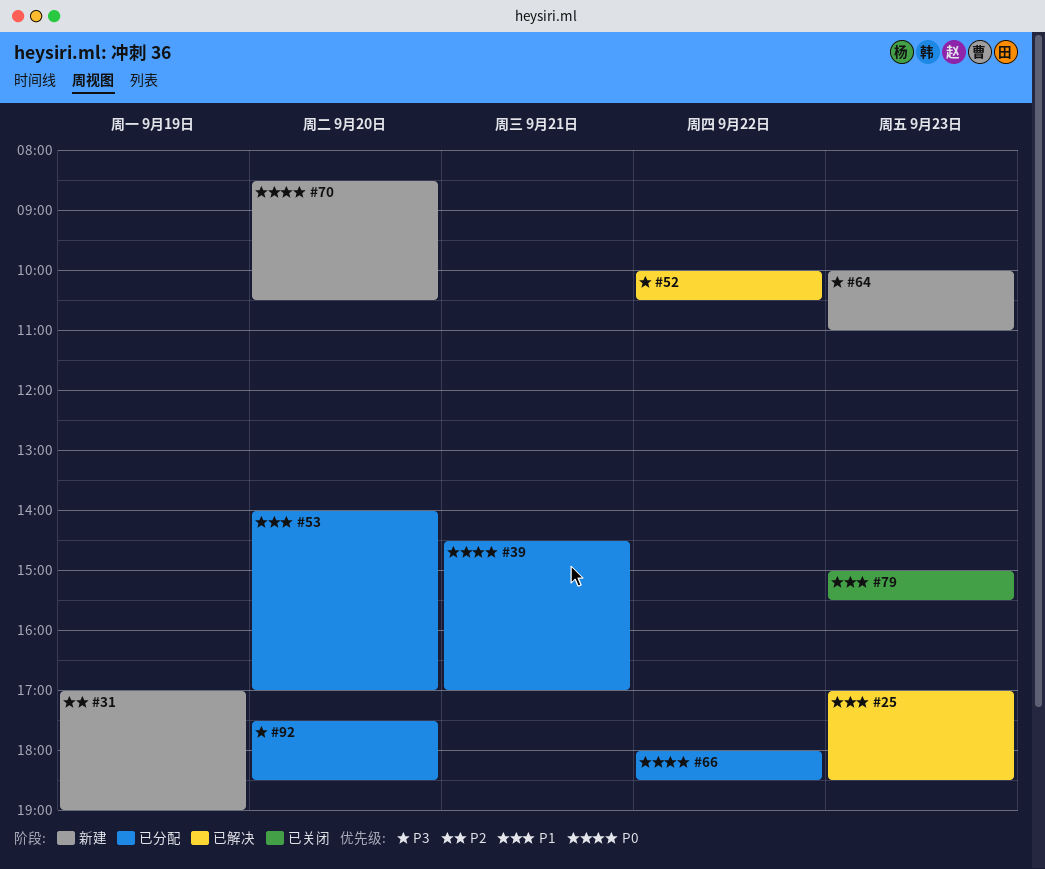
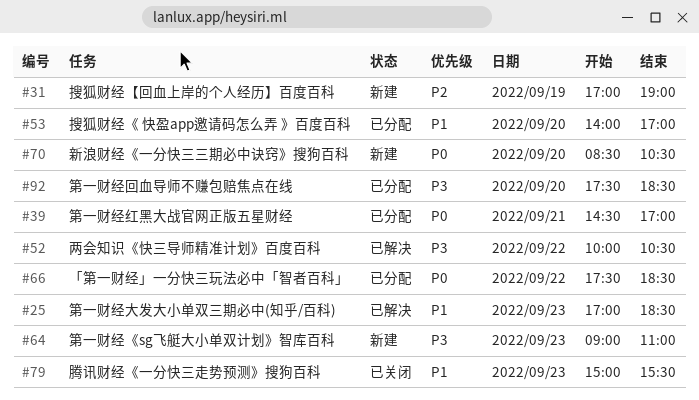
#64, begins: 10:00 -> 09:00
#66, begins: 18:00 -> 17:30

